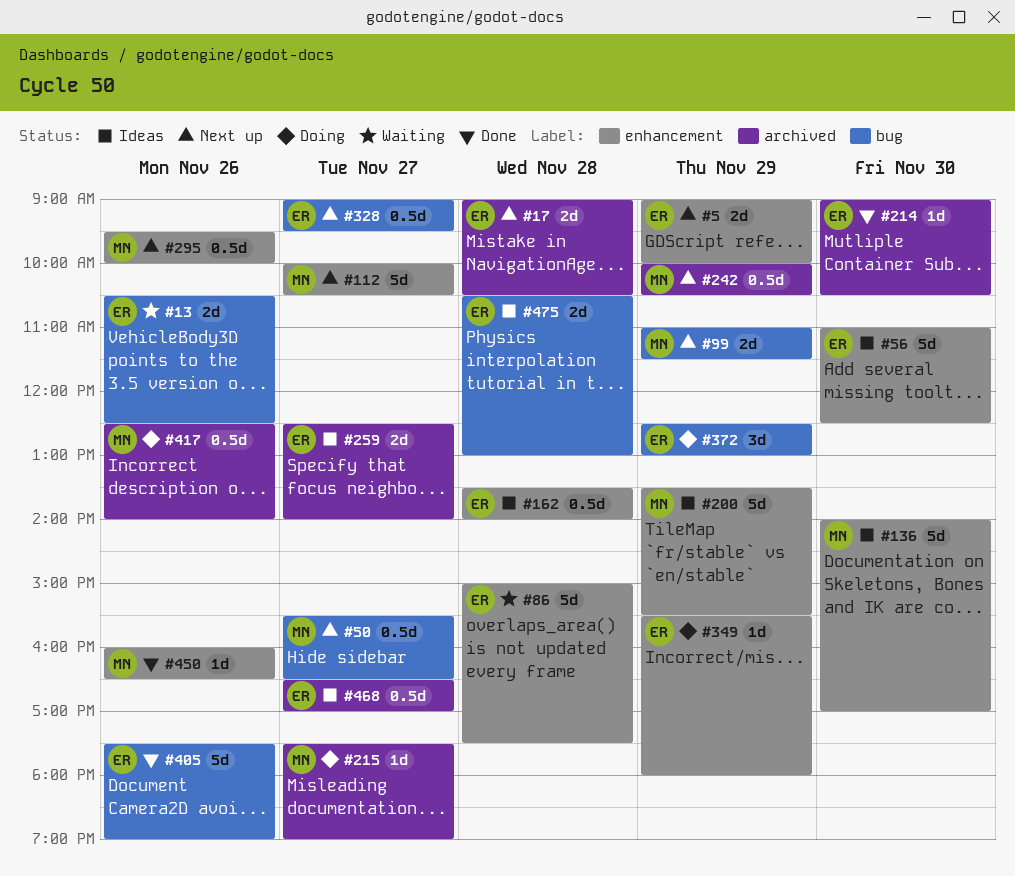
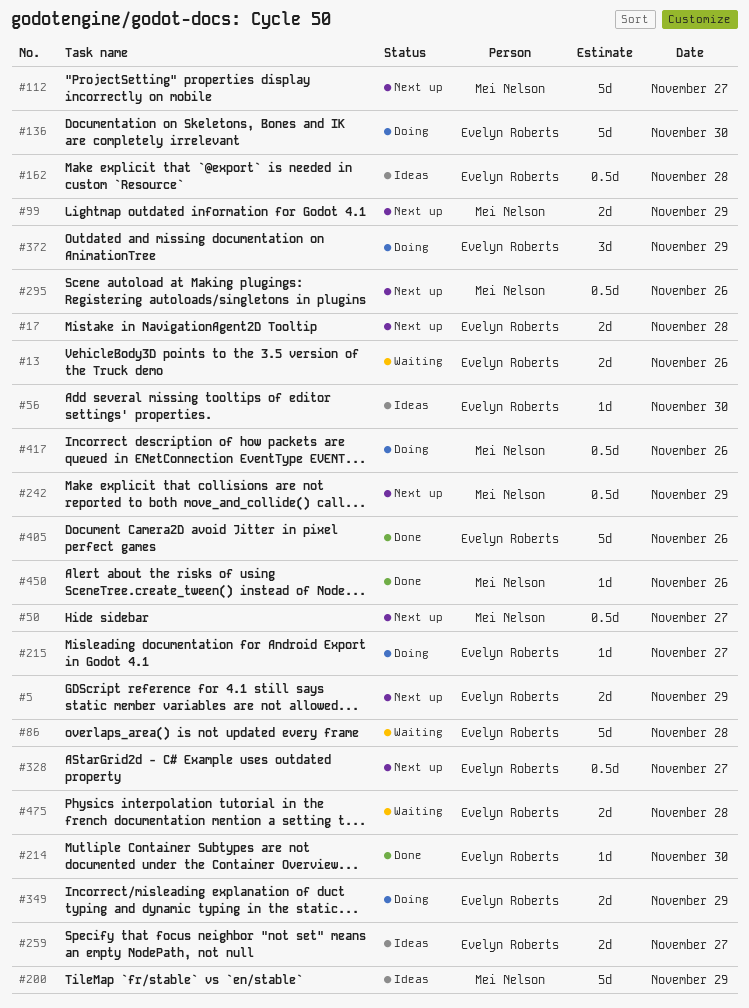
#56, estimate: 5d -> 1d
#136, status: Ideas -> Doing
#136, owner: Mei Nelson -> Evelyn Roberts
#215, owner: Mei Nelson -> Evelyn Roberts
#349, estimate: 1d -> 2d
#468: present -> none
#475, status: Ideas -> Waiting

